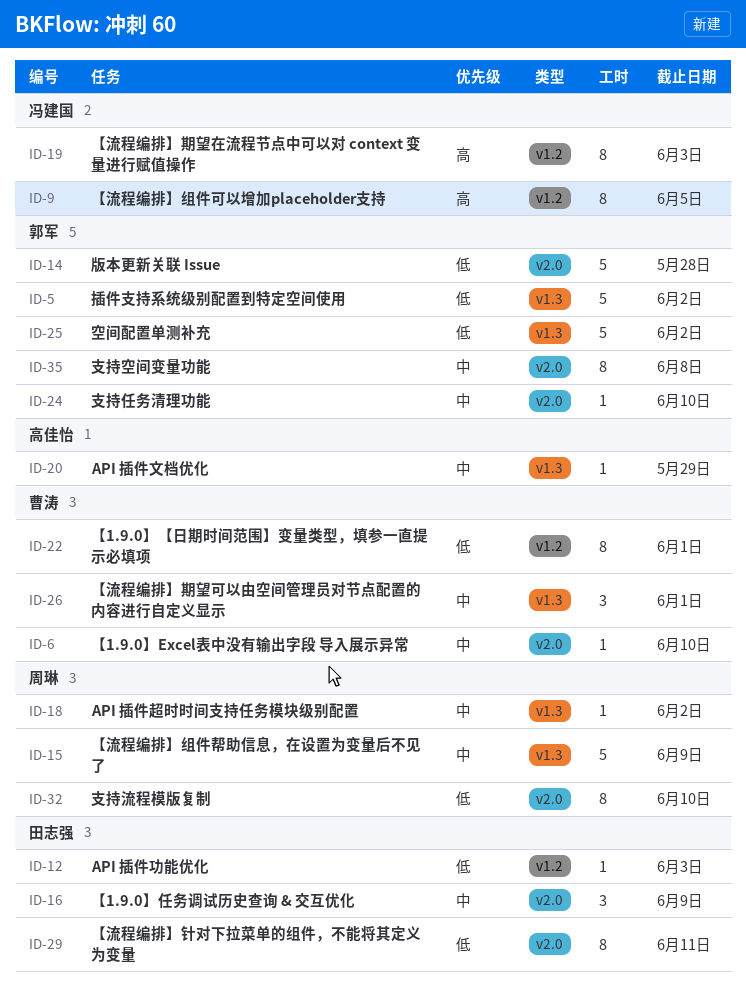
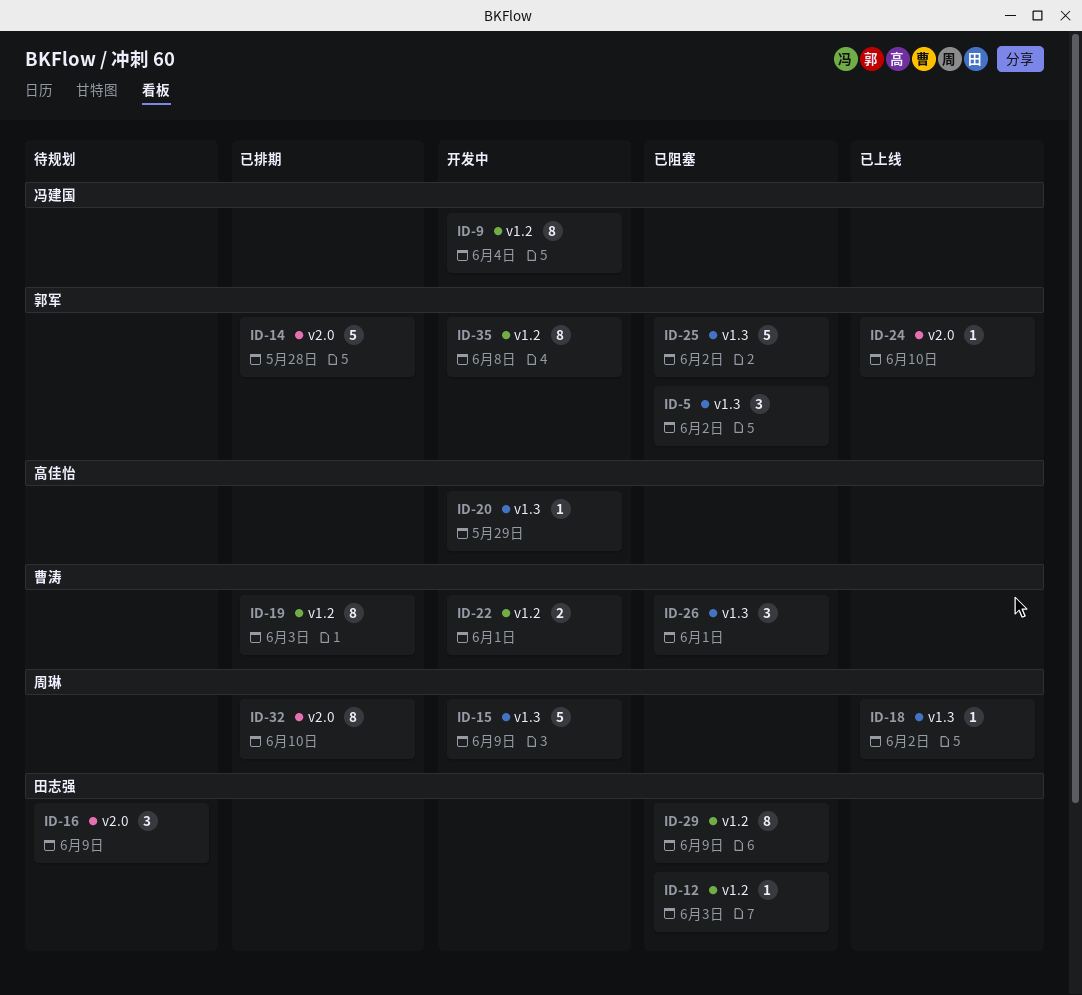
ID-5, estimate: 5 -> 3
ID-6: present -> none
ID-9, due: Jun 5 -> Jun 4
ID-19, owner: 冯建国 -> 曹涛
ID-22, estimate: 8 -> 2
ID-29, label: v2.0 -> v1.2
ID-29, due: Jun 11 -> Jun 9
ID-35, label: v2.0 -> v1.2

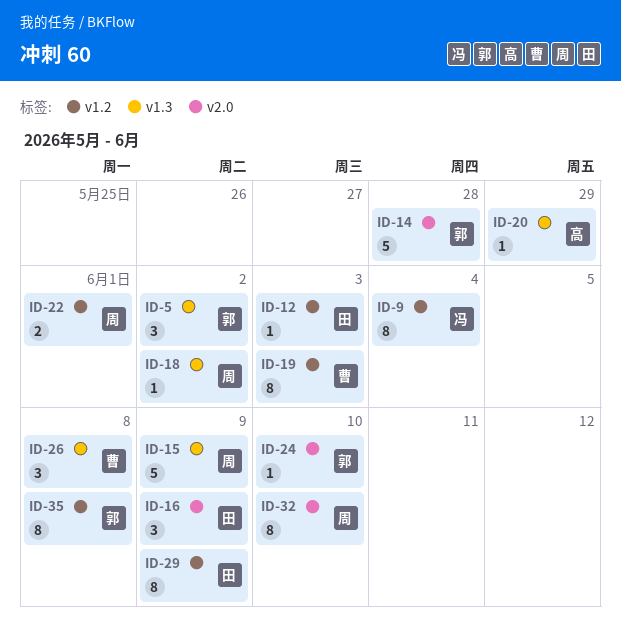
ID-22, owner: 曹涛 -> 周琳
ID-25: present -> none
ID-26, due: Jun 1 -> Jun 8

